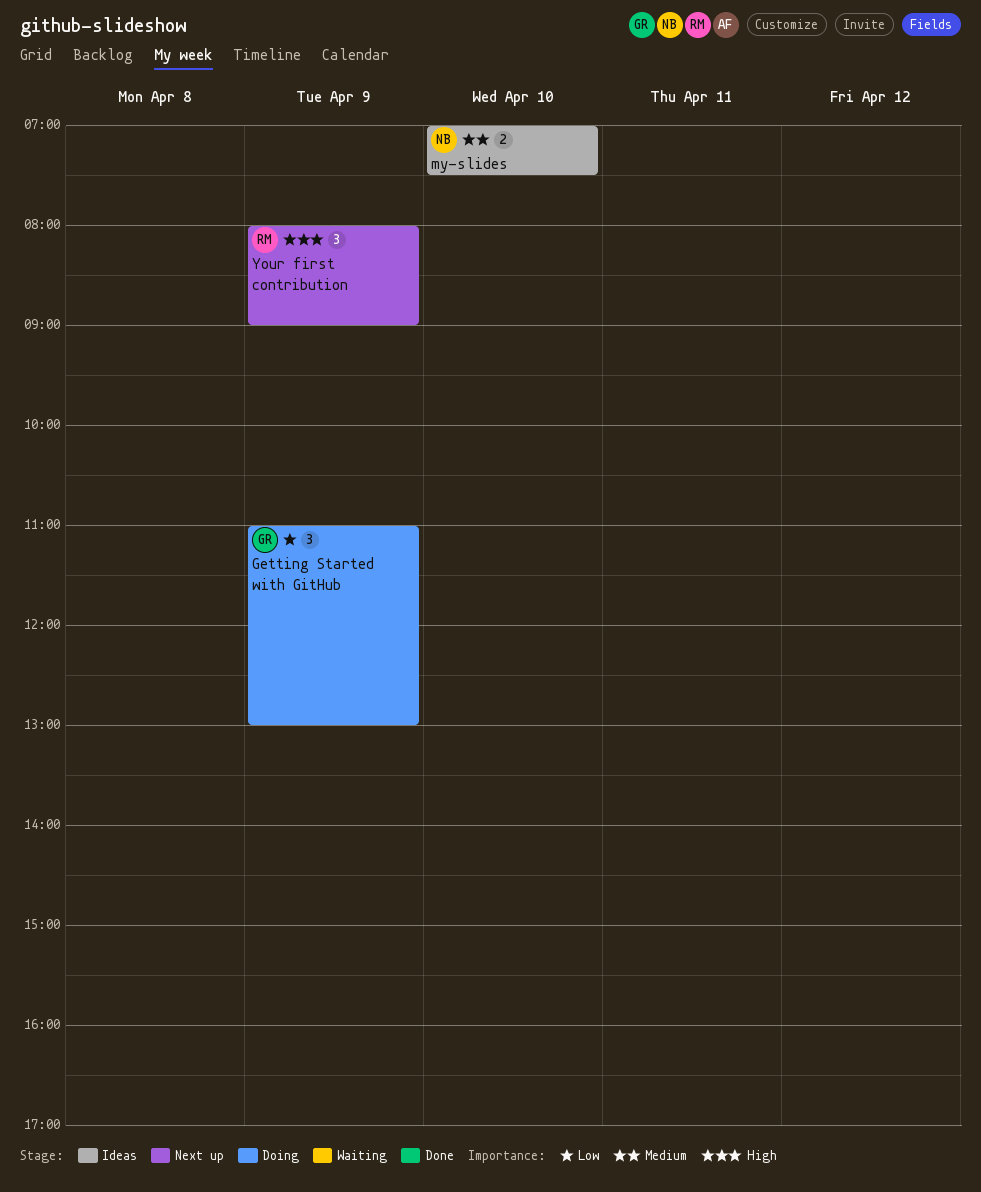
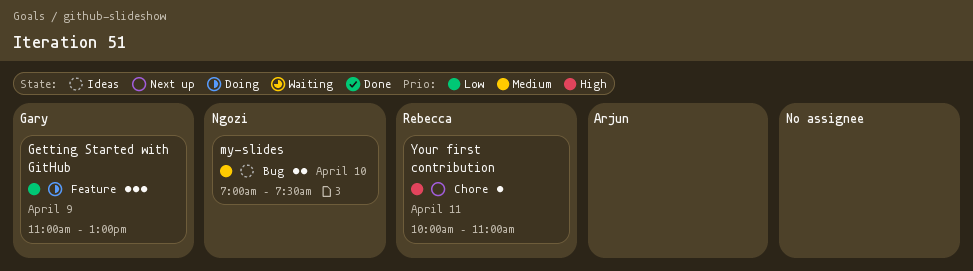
Your first contribution, estimate: 3 -> 1
Your first contribution, day: Apr 9 -> Apr 11
Your first contribution, begins: 08:00 -> 10:00
Your first contribution, ends: 09:00 -> 11:00

